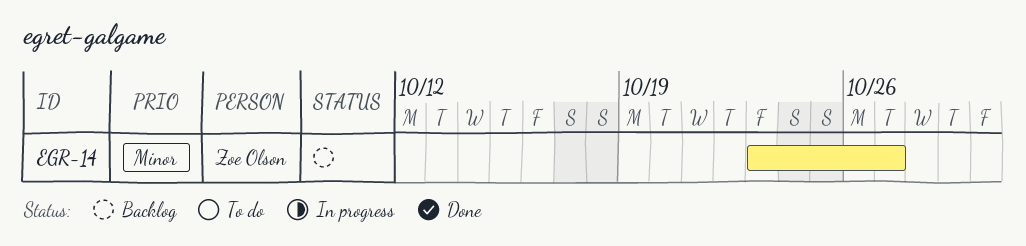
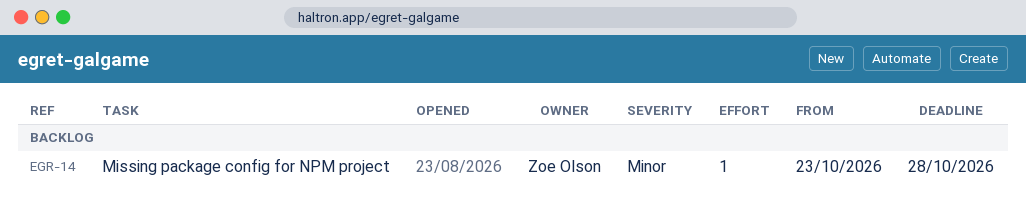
EGR-14, due: Oct 27 -> Oct 28

